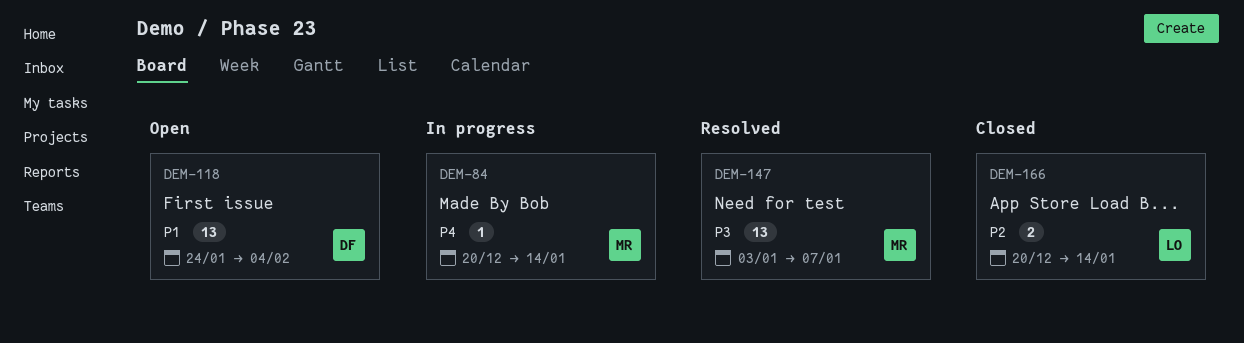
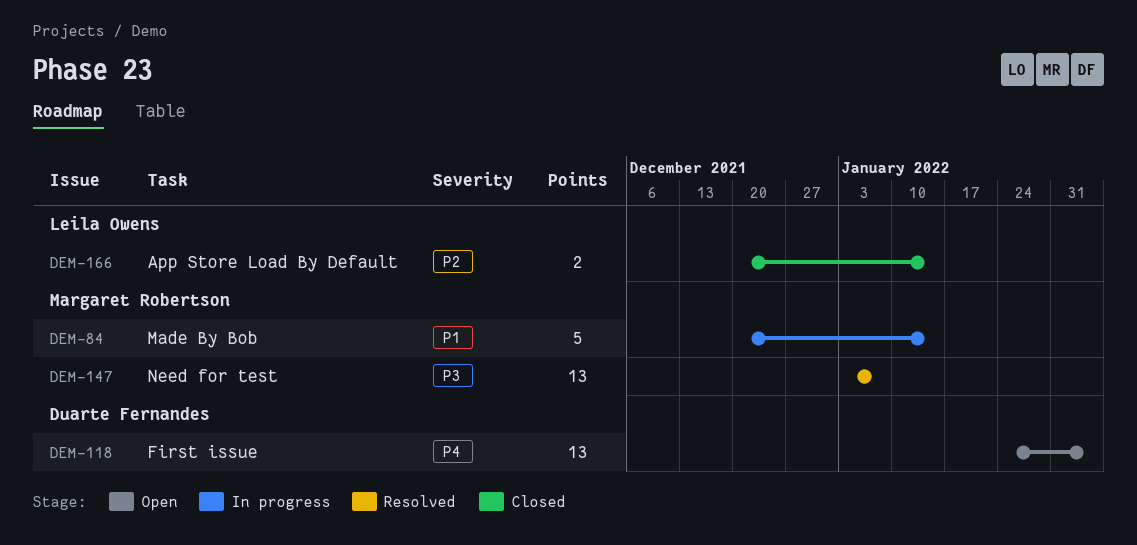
DEM-84, priority: P4 -> P1
DEM-84, estimate: 1 -> 5
DEM-118, priority: P1 -> P4

